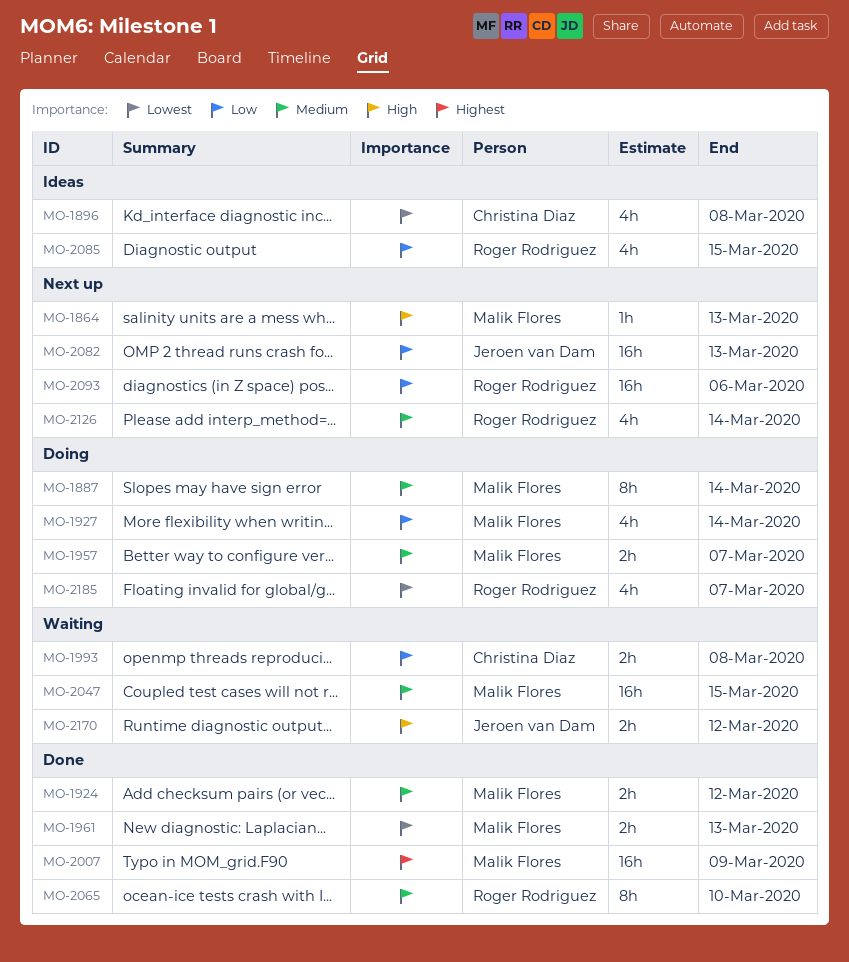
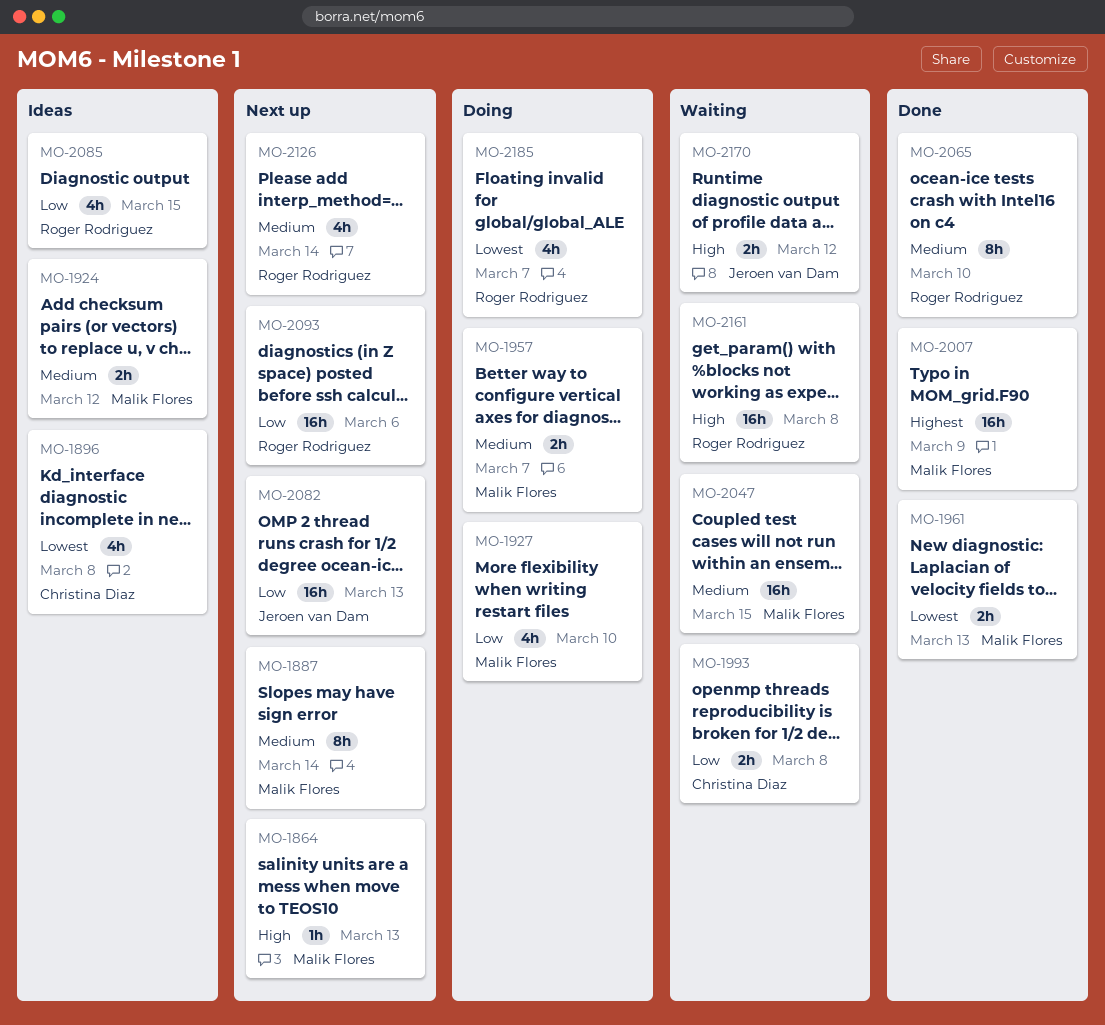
MO-1887, status: Doing -> Next up
MO-1924, status: Done -> Ideas
MO-1927, due: Mar 14 -> Mar 10
MO-2161: none -> present

